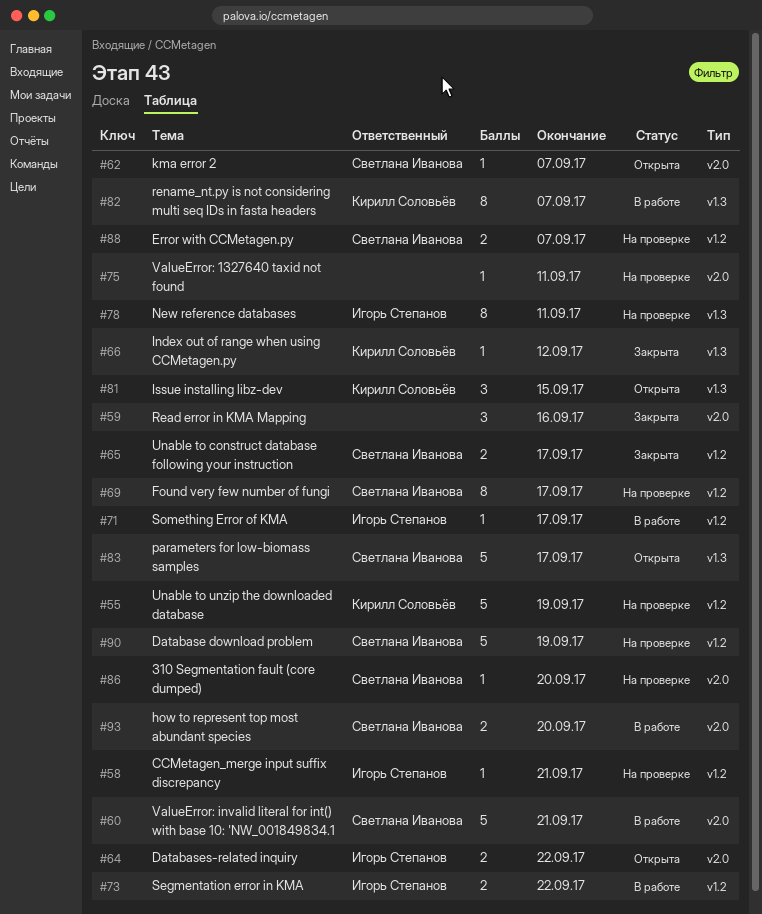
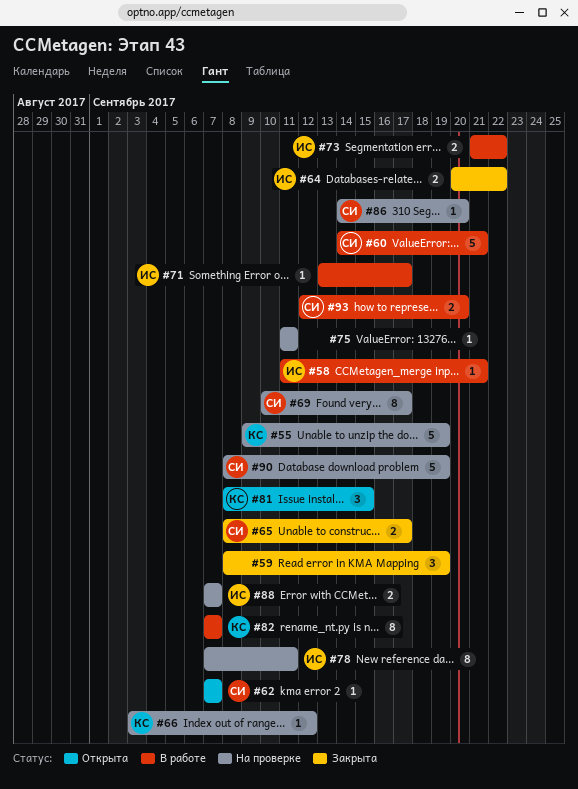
#58, status: На проверке -> В работе
#59, due: Sep 16 -> Sep 19
#64, status: Открыта -> Закрыта
#66, status: Закрыта -> На проверке
#83: present -> none
#88, owner: Светлана Иванова -> Игорь Степанов

